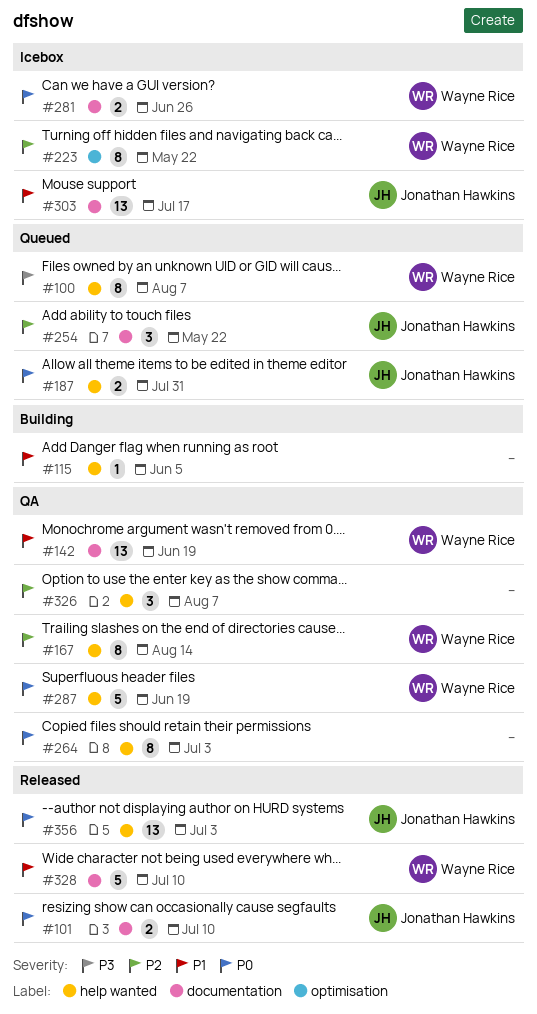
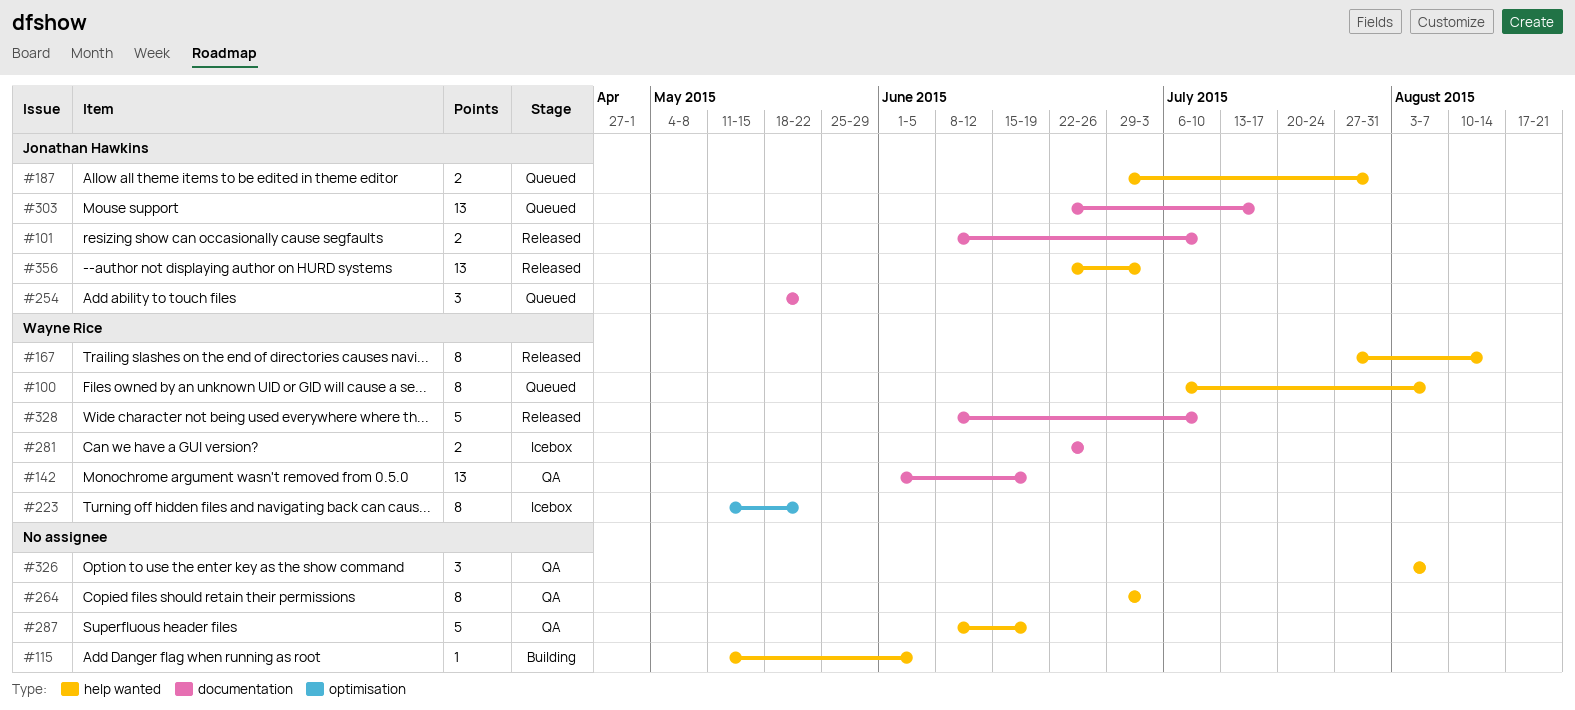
#167, status: QA -> Released
#287, owner: Wayne Rice -> none
#303, status: Icebox -> Queued

